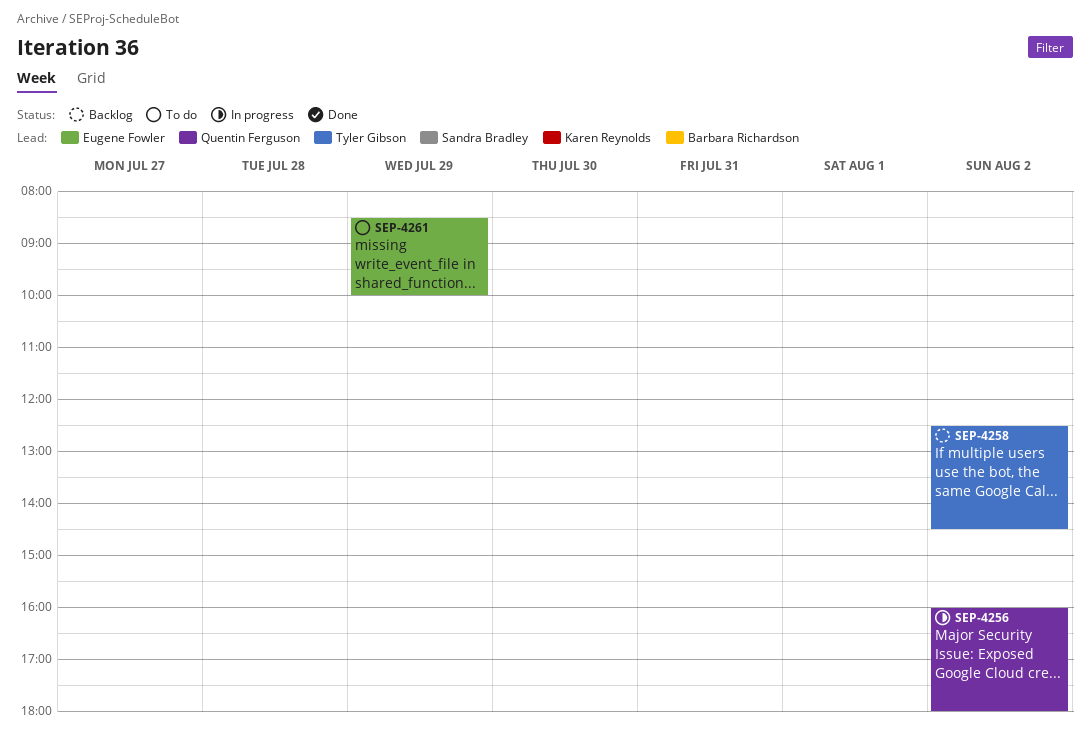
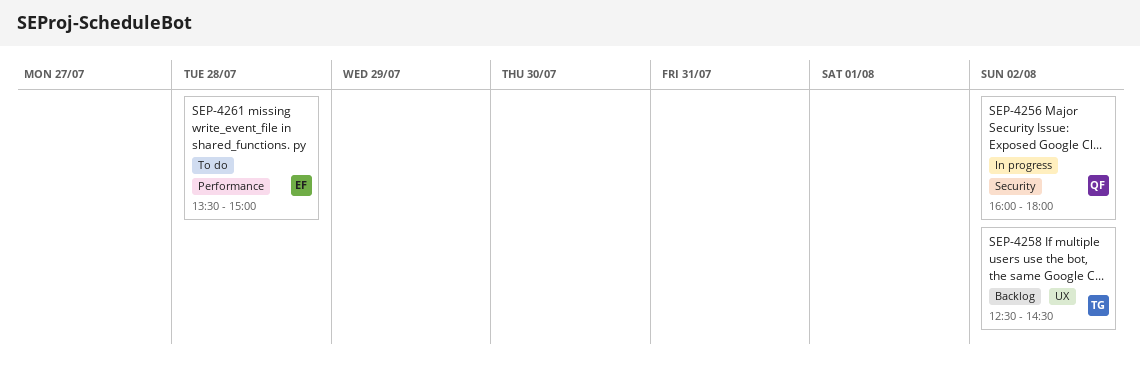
SEP-4261, day: Jul 29 -> Jul 28
SEP-4261, begins: 08:30 -> 13:30
SEP-4261, ends: 10:00 -> 15:00

